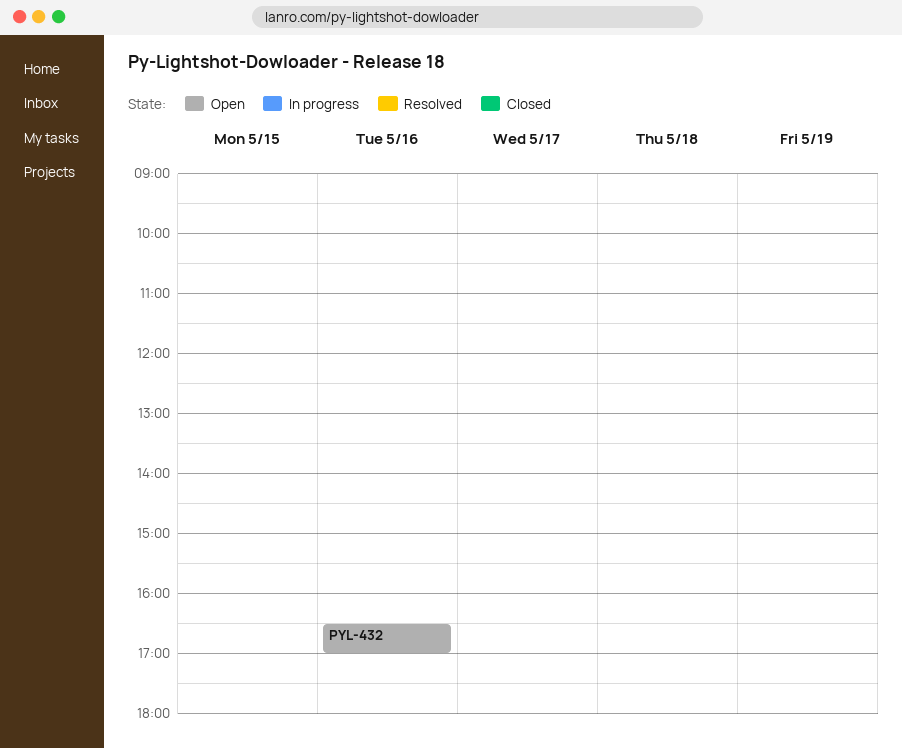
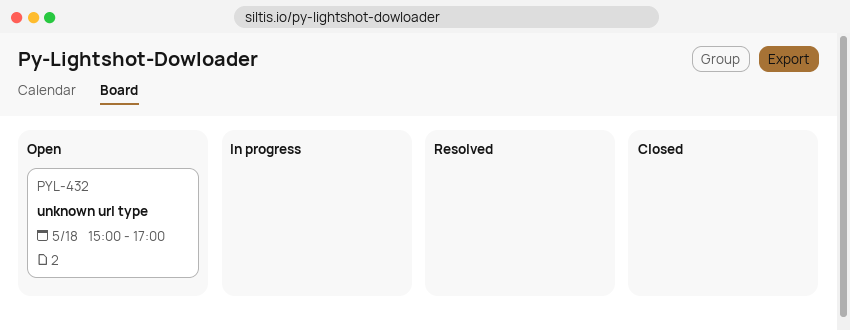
PYL-432, day: May 16 -> May 18
PYL-432, begins: 16:30 -> 15:00

